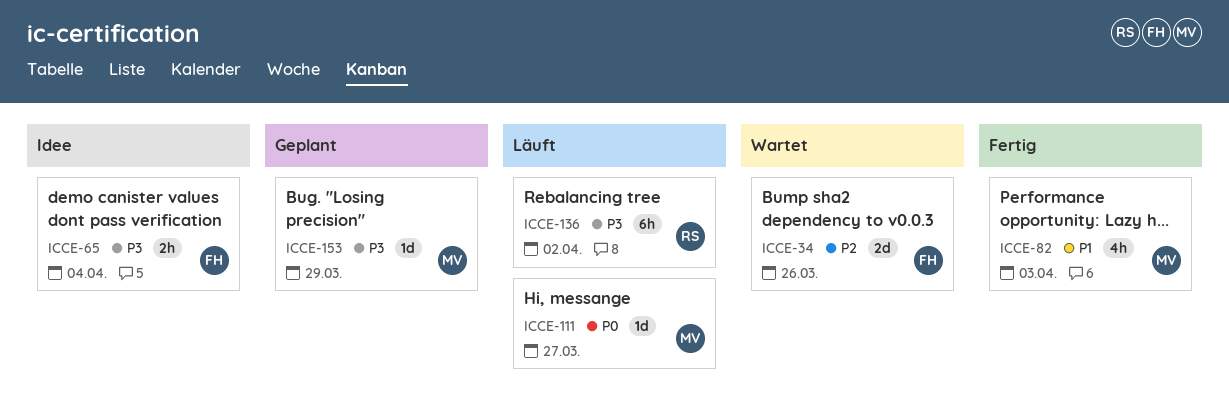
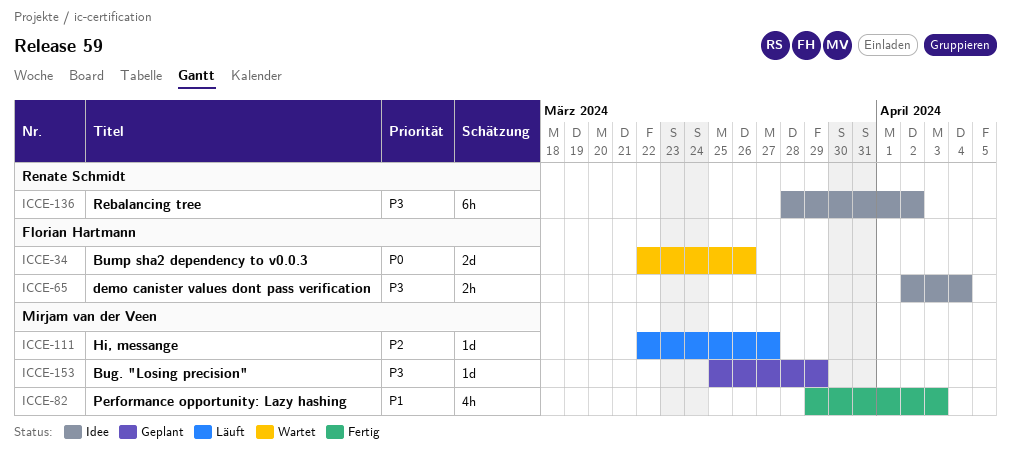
ICCE-34, priority: P2 -> P0
ICCE-111, priority: P0 -> P2
ICCE-136, status: Läuft -> Idee

